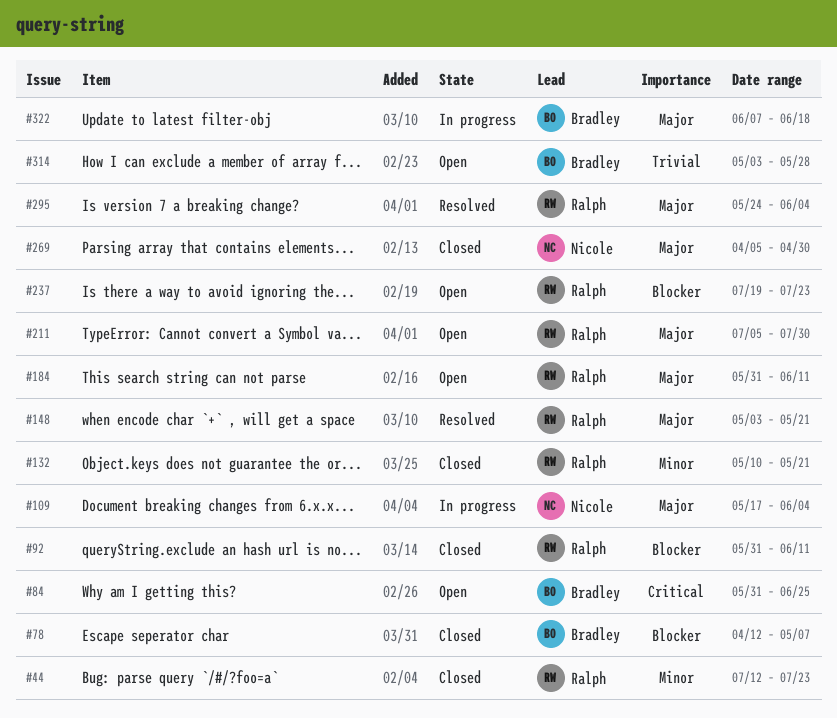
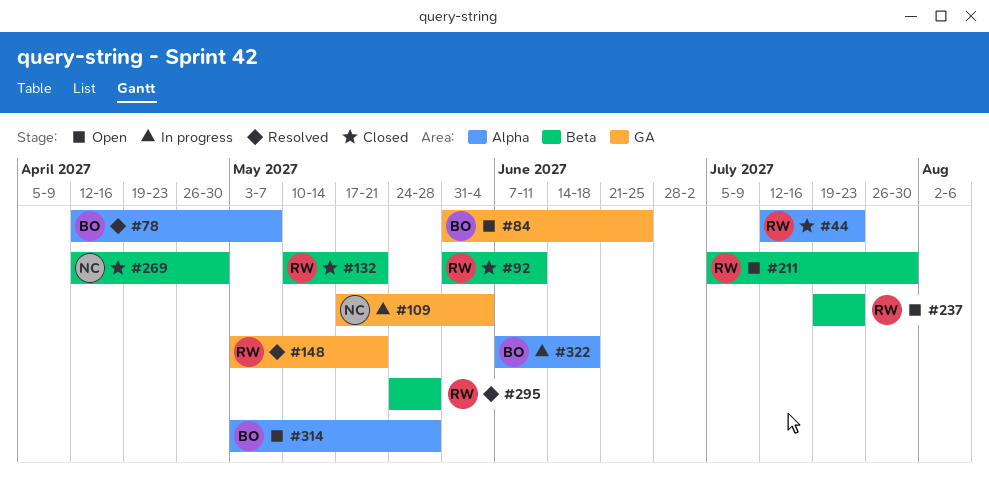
#78, status: Closed -> Resolved
#184: present -> none
#269, start: Apr 5 -> Apr 12
#295, due: Jun 4 -> May 28

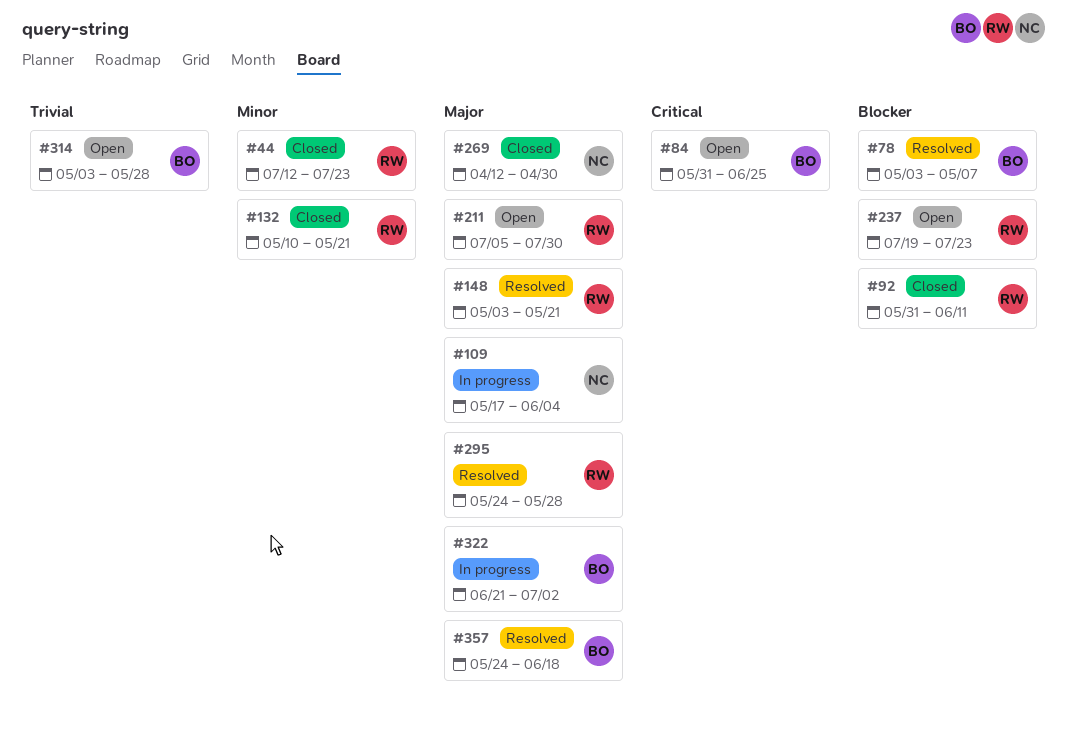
#78, start: Apr 12 -> May 3
#322, start: Jun 7 -> Jun 21
#322, due: Jun 18 -> Jul 2
#357: none -> present

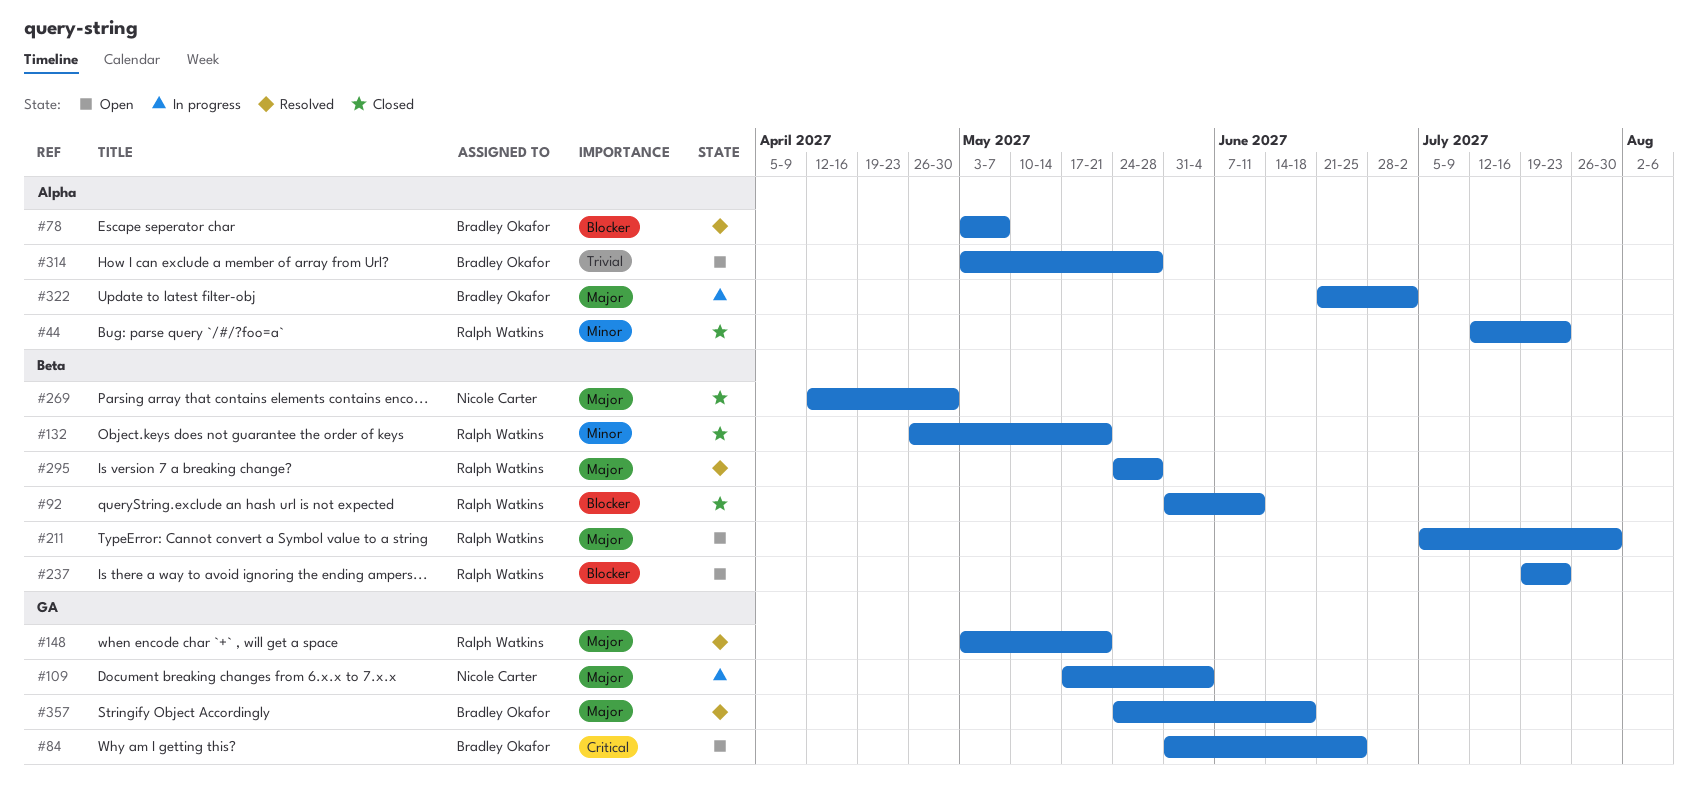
#132, start: May 10 -> Apr 26

